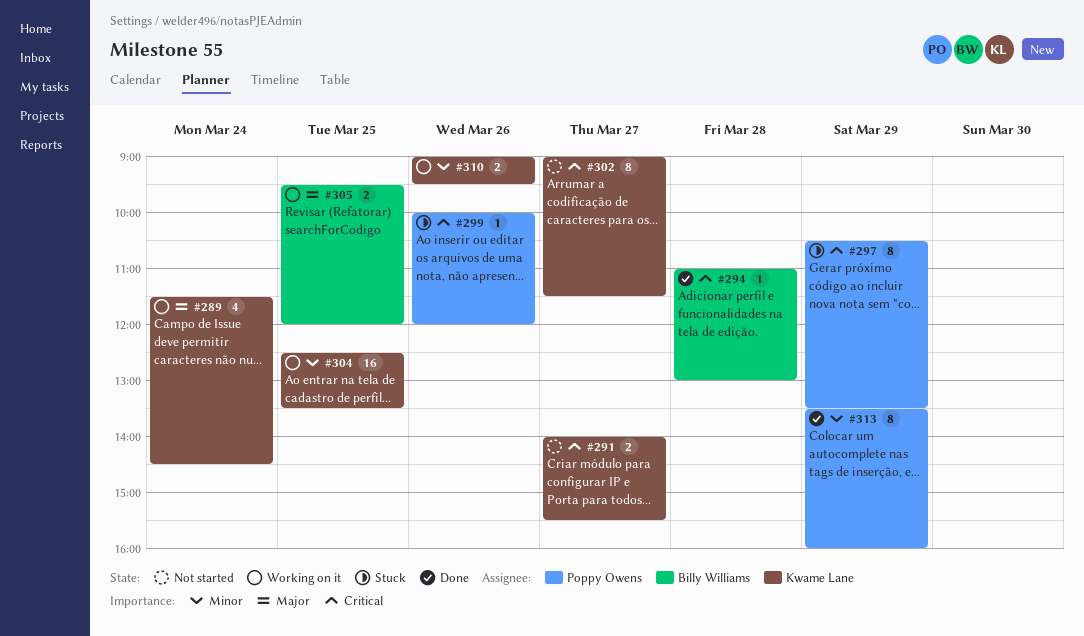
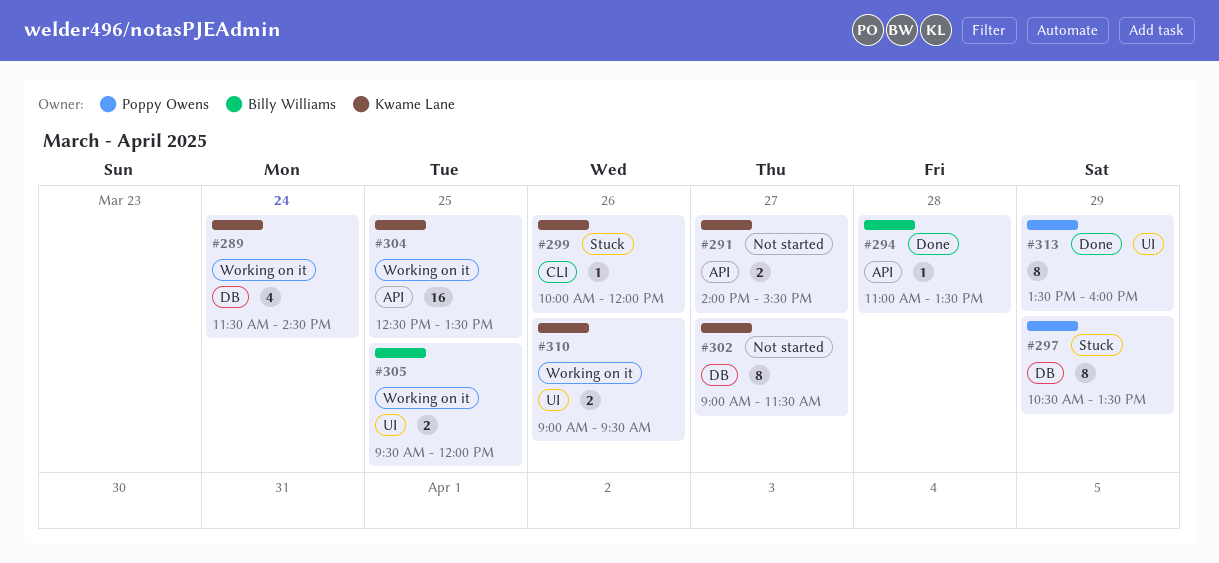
#294, ends: 13:00 -> 13:30
#299, owner: Poppy Owens -> Kwame Lane

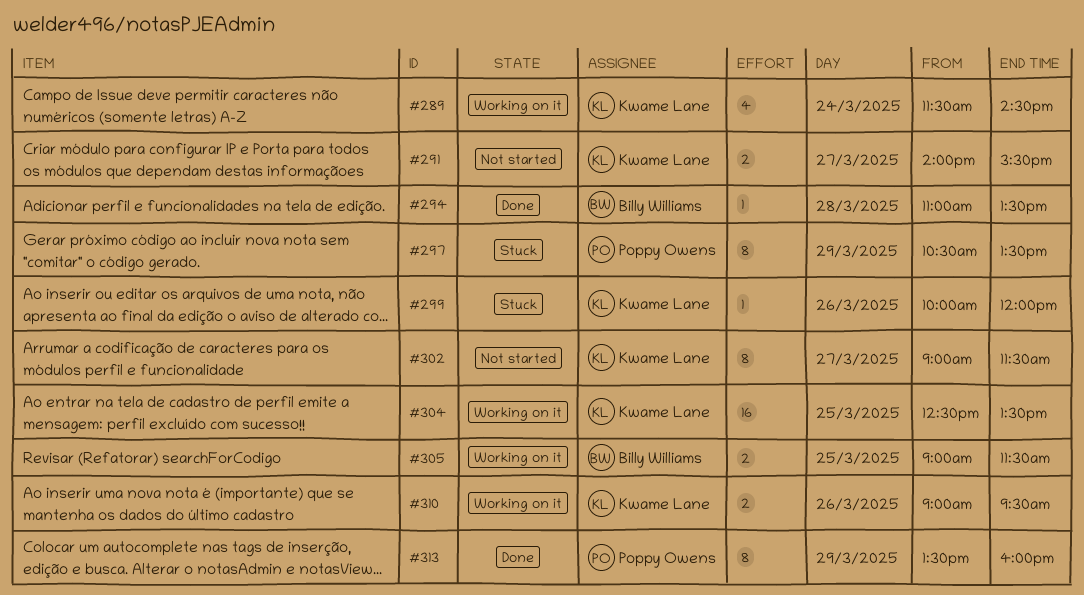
#305, begins: 09:30 -> 09:00
#305, ends: 12:00 -> 11:30

